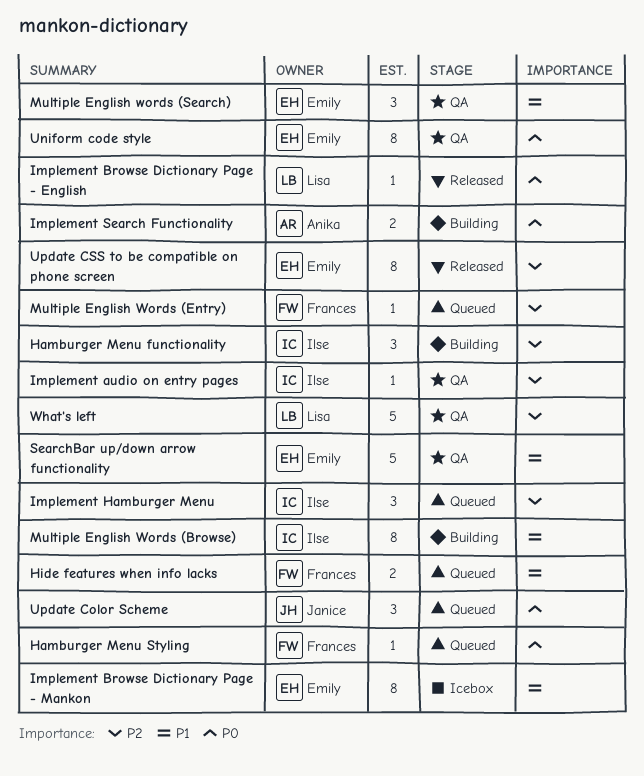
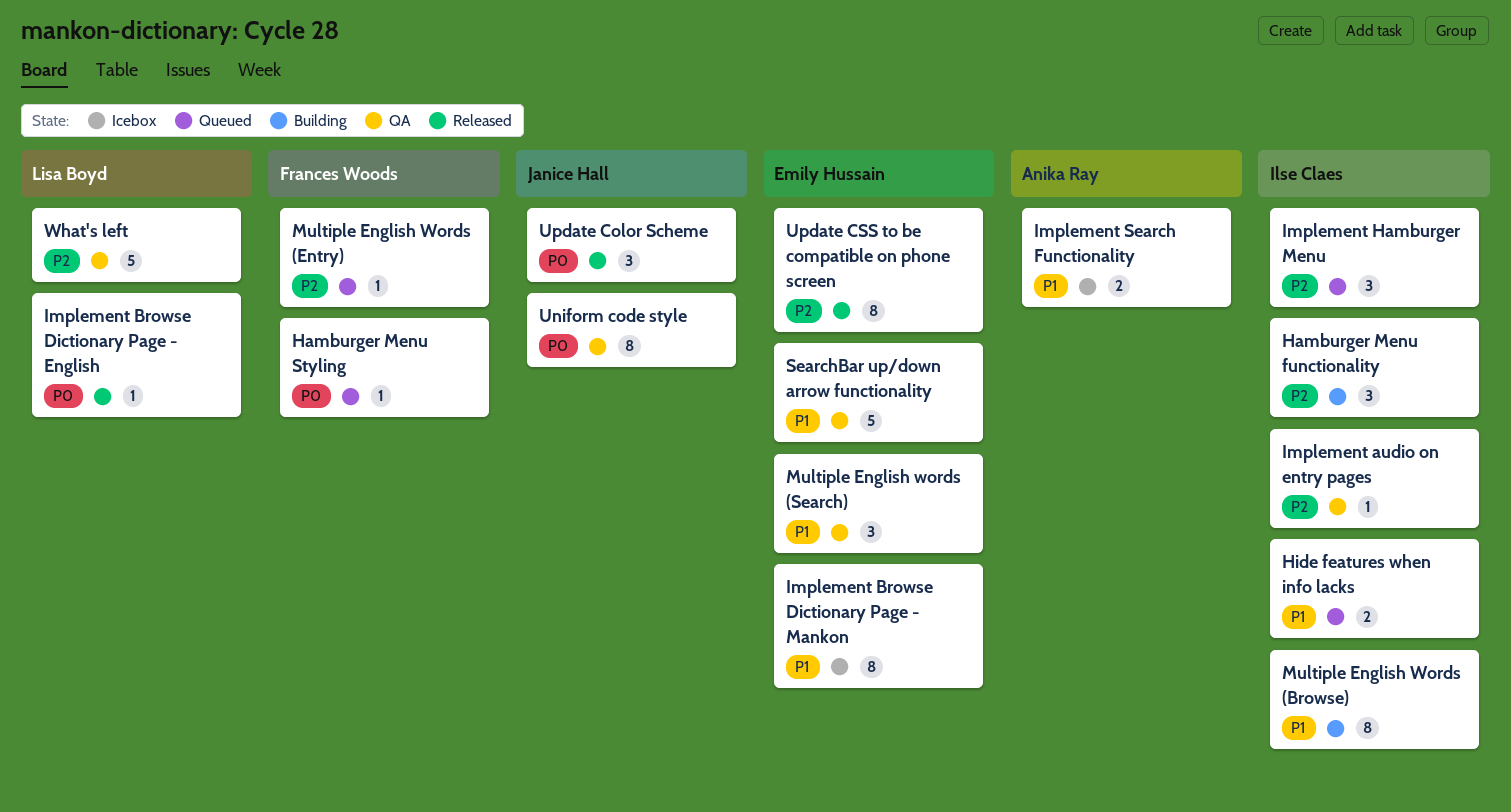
Hide features when info lacks, owner: Frances Woods -> Ilse Claes
Implement Search Functionality, status: Building -> Icebox
Implement Search Functionality, priority: P0 -> P1
Uniform code style, owner: Emily Hussain -> Janice Hall
Update Color Scheme, status: Queued -> Released

